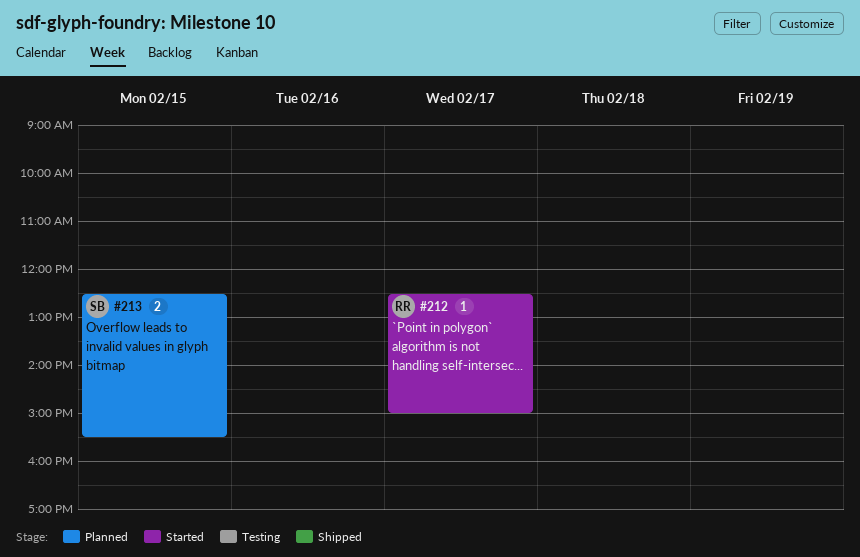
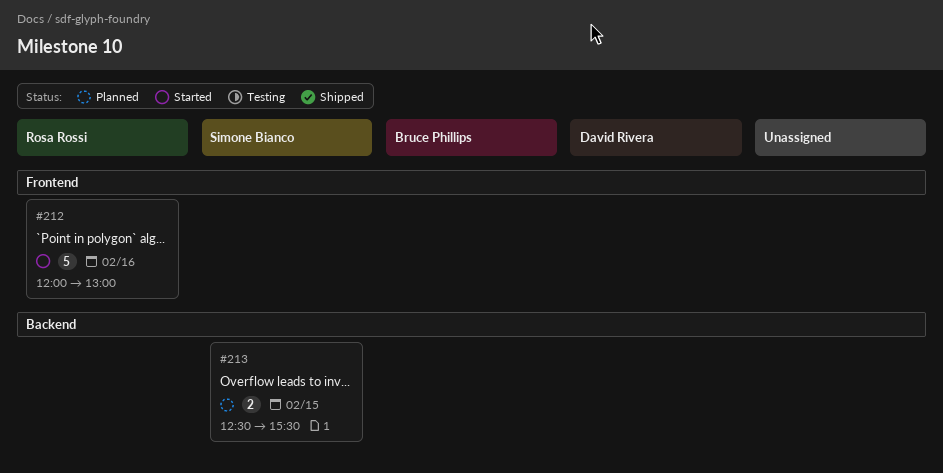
#212, estimate: 1 -> 5
#212, day: Feb 17 -> Feb 16
#212, begins: 12:30 -> 12:00
#212, ends: 15:00 -> 13:00

